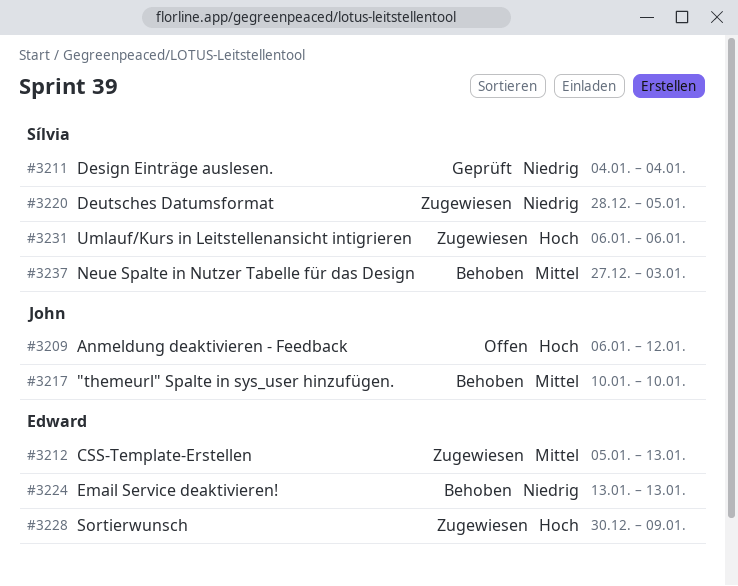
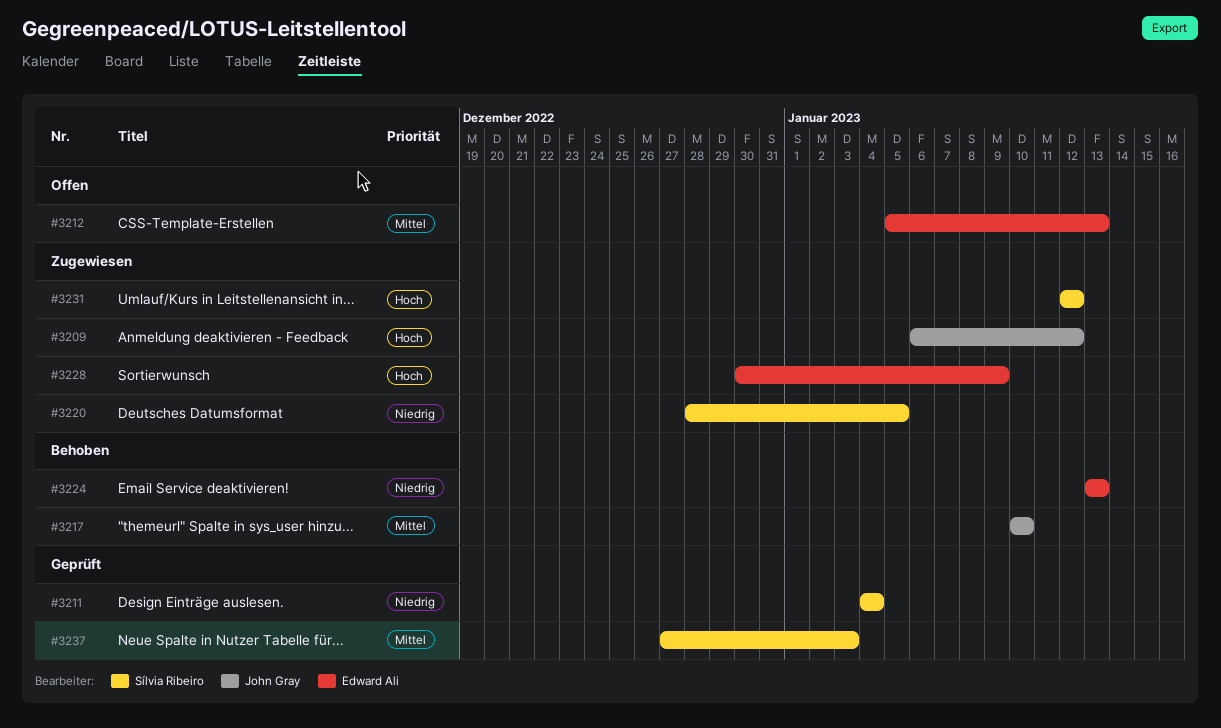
#3209, status: Offen -> Zugewiesen
#3212, status: Zugewiesen -> Offen
#3231, start: Jan 6 -> Jan 12
#3231, due: Jan 6 -> Jan 12
#3237, status: Behoben -> Geprüft

